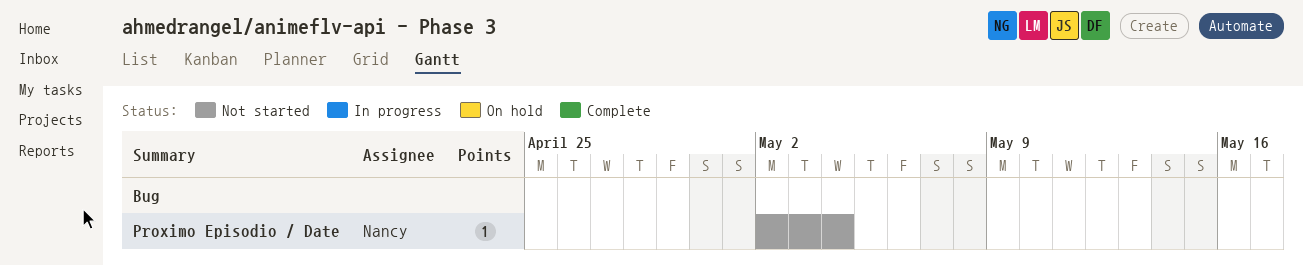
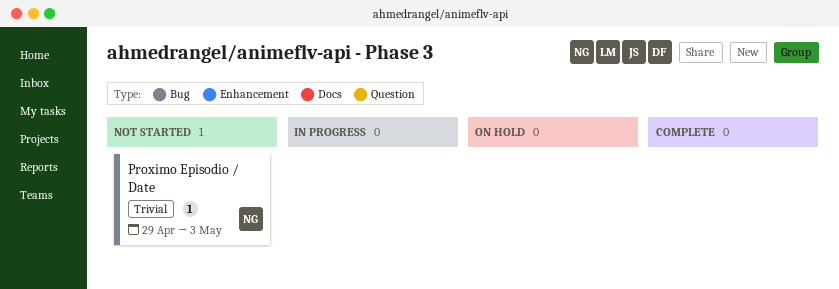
Proximo Episodio / Date, start: May 2 -> Apr 29
Proximo Episodio / Date, due: May 4 -> May 3

